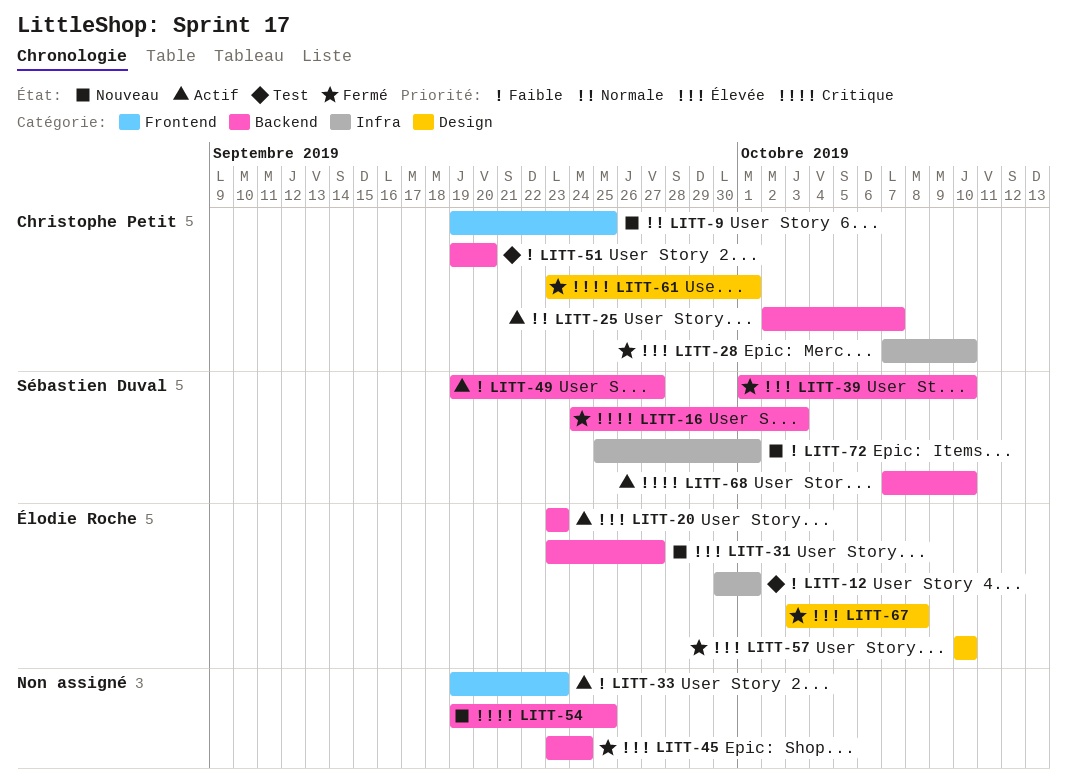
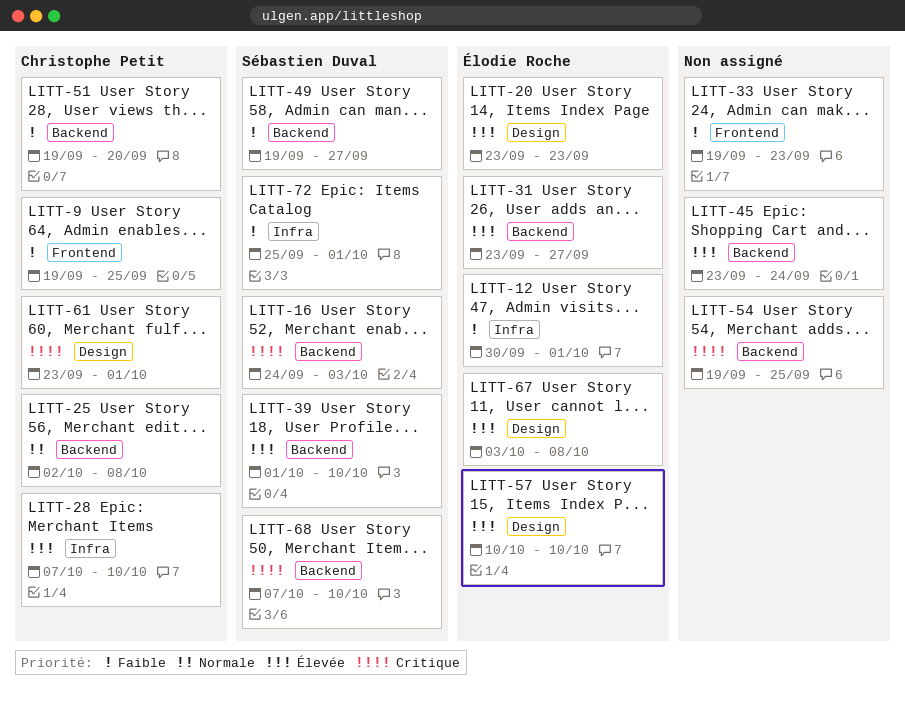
LITT-9, priority: Normale -> Faible
LITT-20, label: Backend -> Design
LITT-25, due: Oct 7 -> Oct 8

